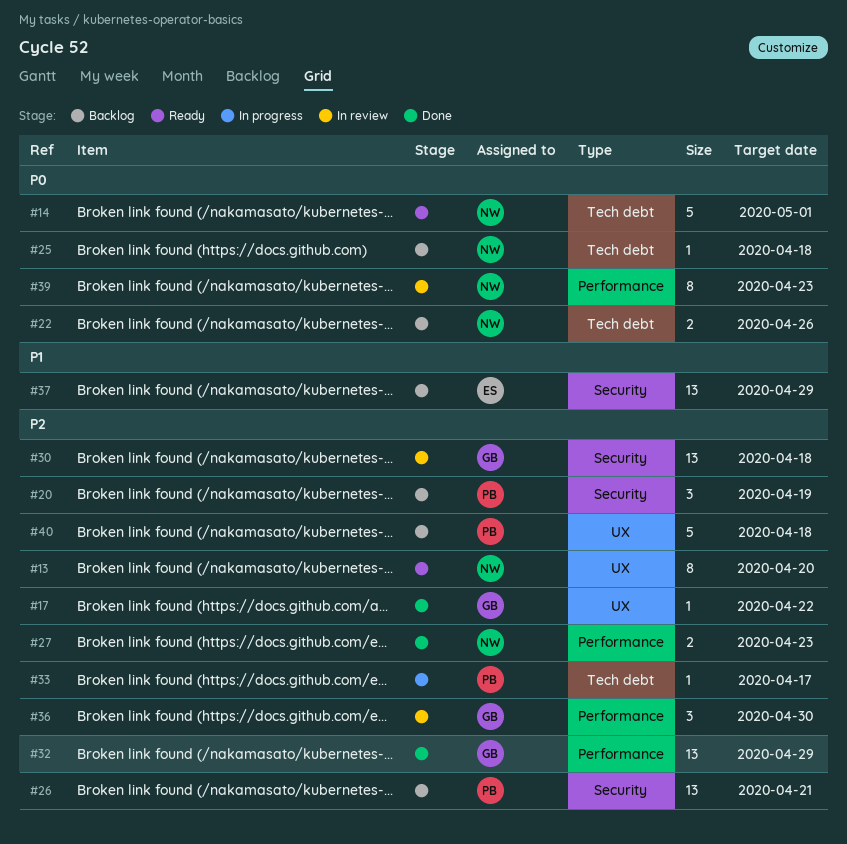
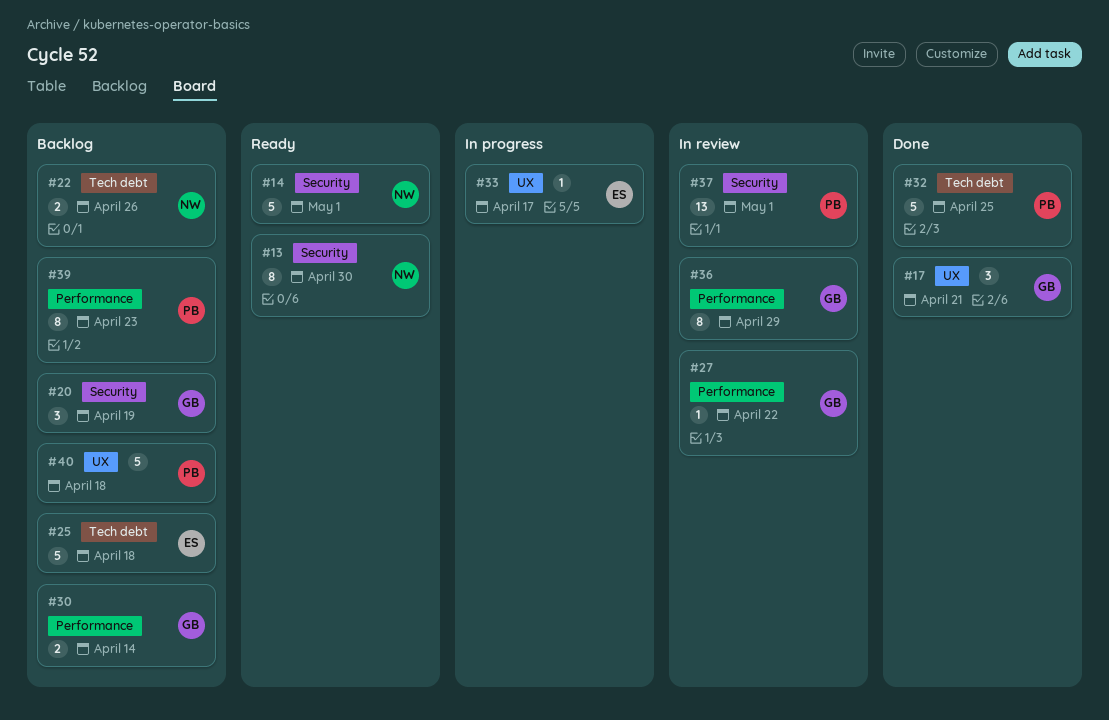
#13, label: UX -> Security
#13, due: Apr 20 -> Apr 30
#14, label: Tech debt -> Security
#17, estimate: 1 -> 3
#17, due: Apr 22 -> Apr 21
#20, owner: PB -> GB
#25, owner: NW -> ES
#25, estimate: 1 -> 5
#26: present -> none
#27, status: Done -> In review
#27, owner: NW -> GB
#27, estimate: 2 -> 1
#27, due: Apr 23 -> Apr 22
#30, status: In review -> Backlog
#30, label: Security -> Performance
#30, estimate: 13 -> 2
#30, due: Apr 18 -> Apr 14
#32, owner: GB -> PB
#32, label: Performance -> Tech debt
#32, estimate: 13 -> 5
#32, due: Apr 29 -> Apr 25
#33, owner: PB -> ES
#33, label: Tech debt -> UX
#36, estimate: 3 -> 8
#36, due: Apr 30 -> Apr 29
#37, status: Backlog -> In review
#37, owner: ES -> PB
#37, due: Apr 29 -> May 1
#39, status: In review -> Backlog
#39, owner: NW -> PB

